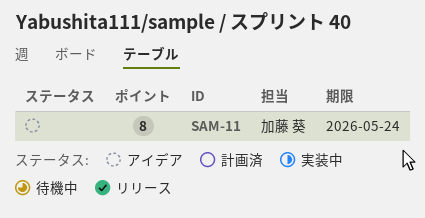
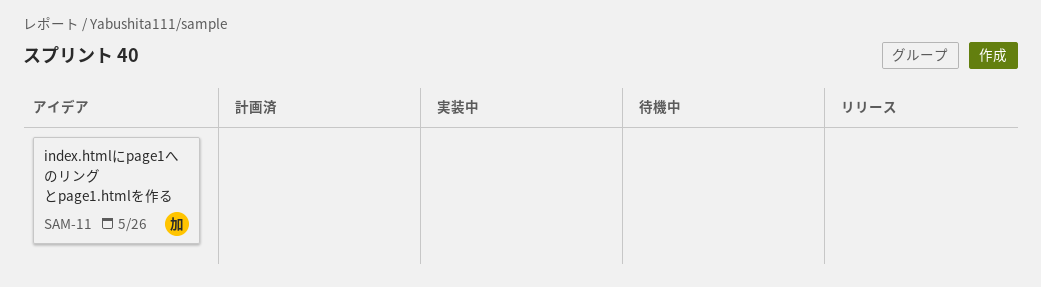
SAM-11, due: May 24 -> May 26

